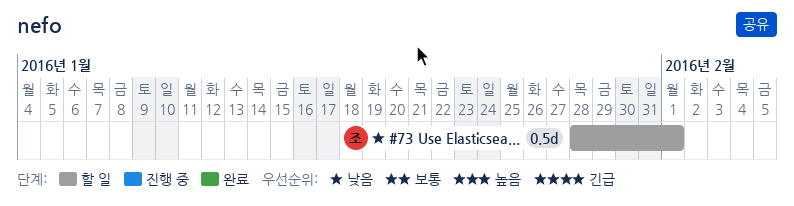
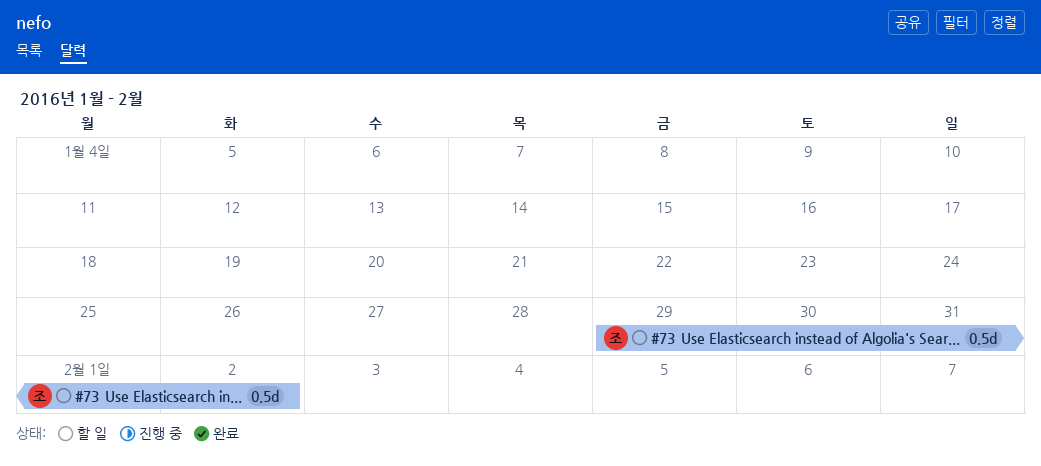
#73, start: Jan 28 -> Jan 29
#73, due: Feb 1 -> Feb 2

